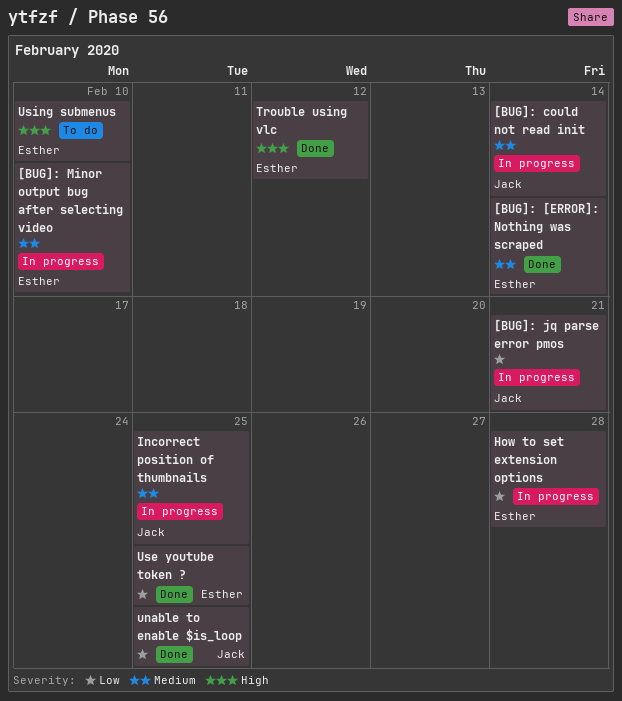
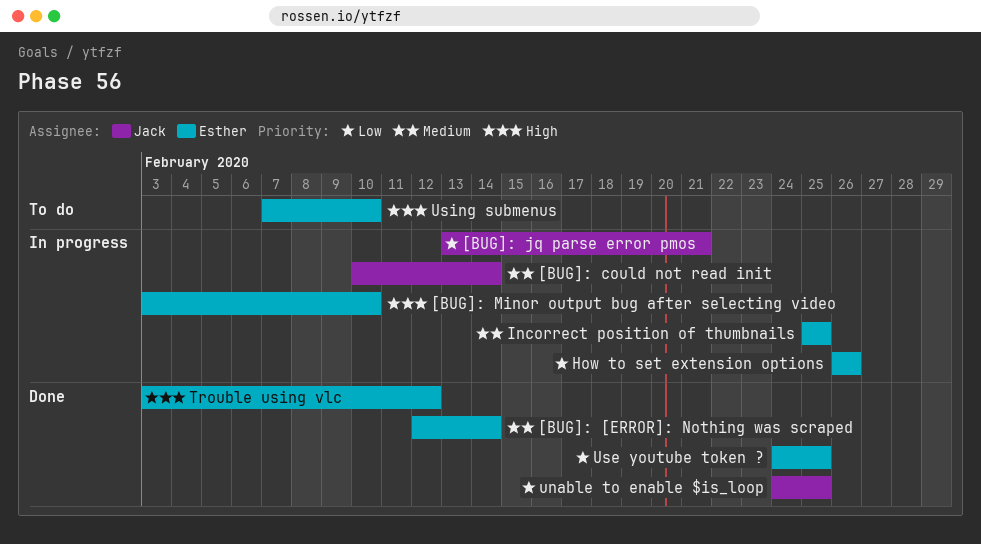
[BUG]: Minor output bug after selecting video, priority: Medium -> High
How to set extension options, due: Feb 28 -> Feb 26
Incorrect position of thumbnails, owner: Jack -> Esther

